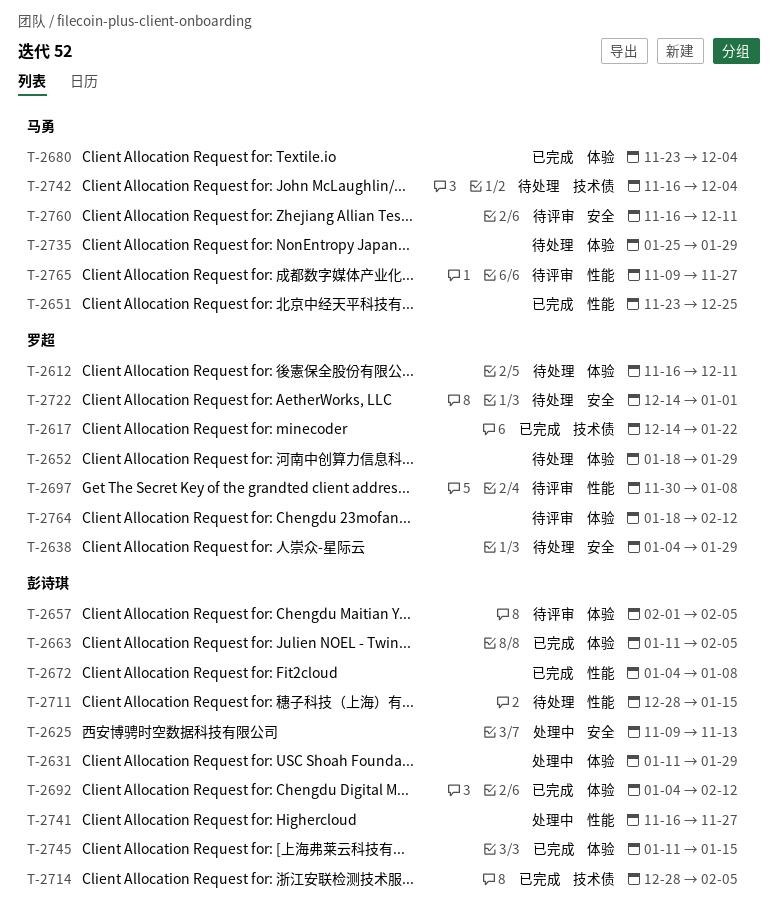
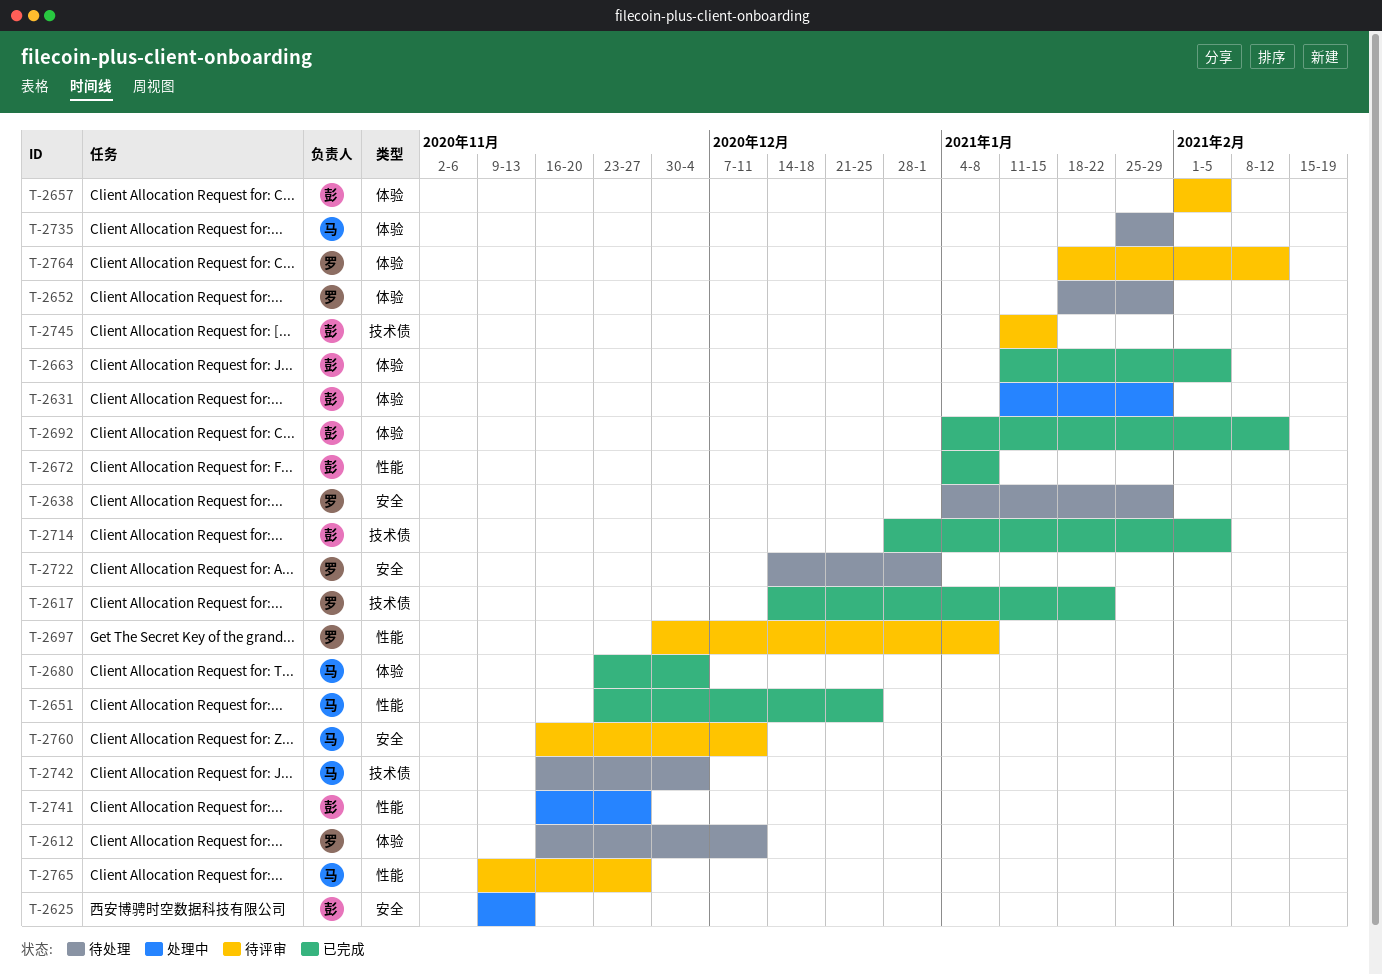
T-2711: present -> none
T-2745, status: 已完成 -> 待评审
T-2745, label: 体验 -> 技术债

